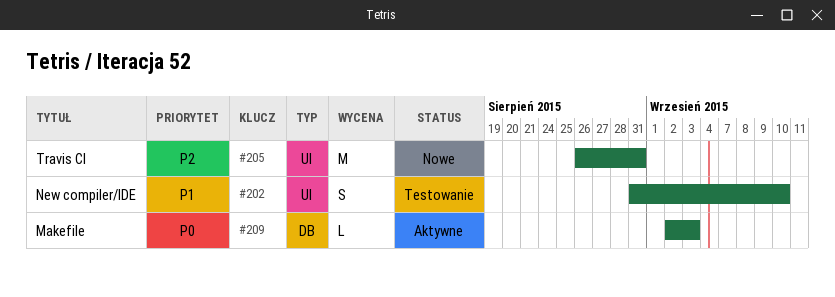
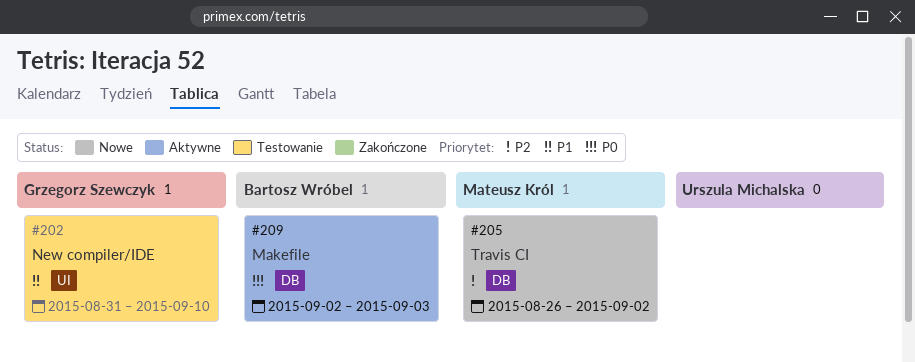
#205, label: UI -> DB
#205, due: Aug 31 -> Sep 2

